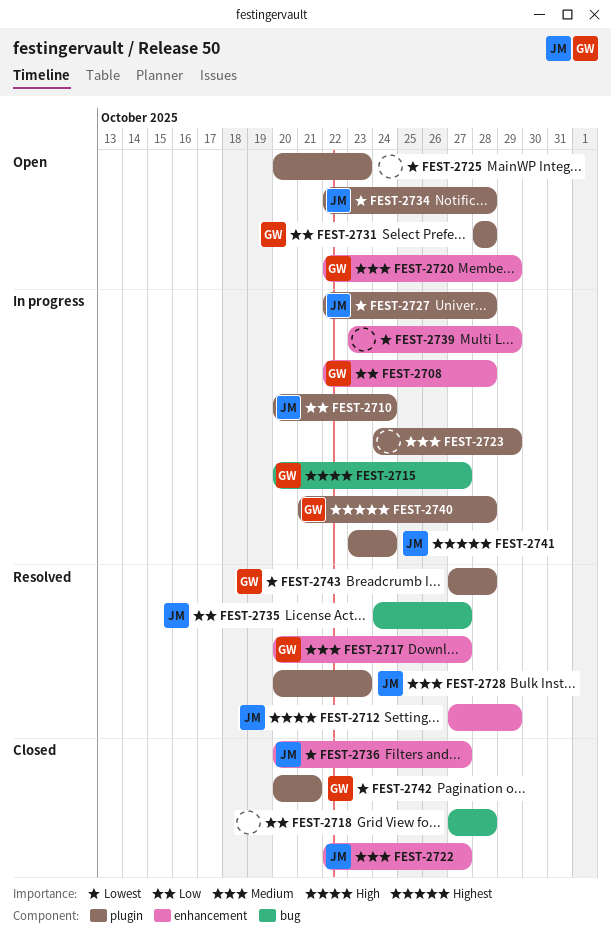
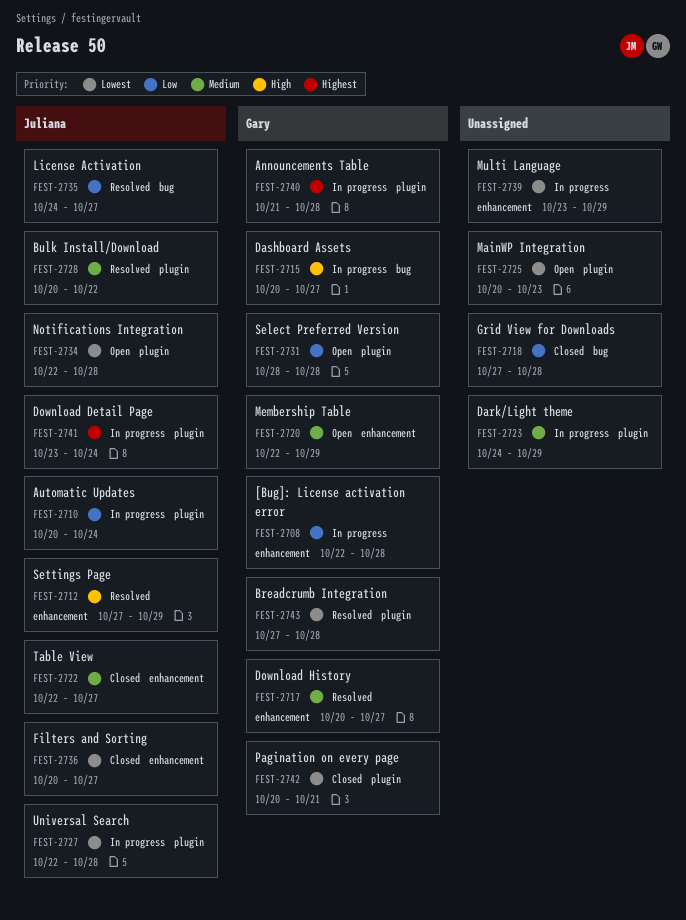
FEST-2728, due: Oct 23 -> Oct 22

